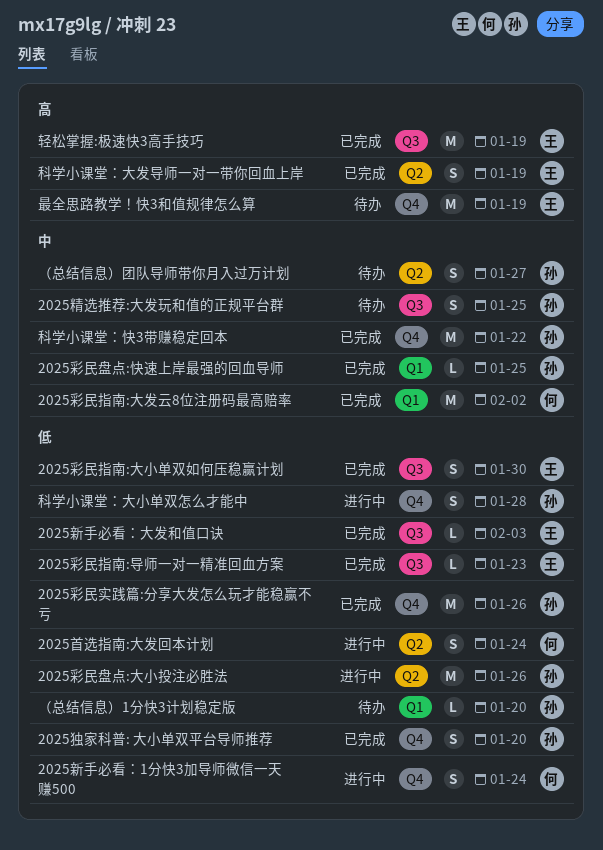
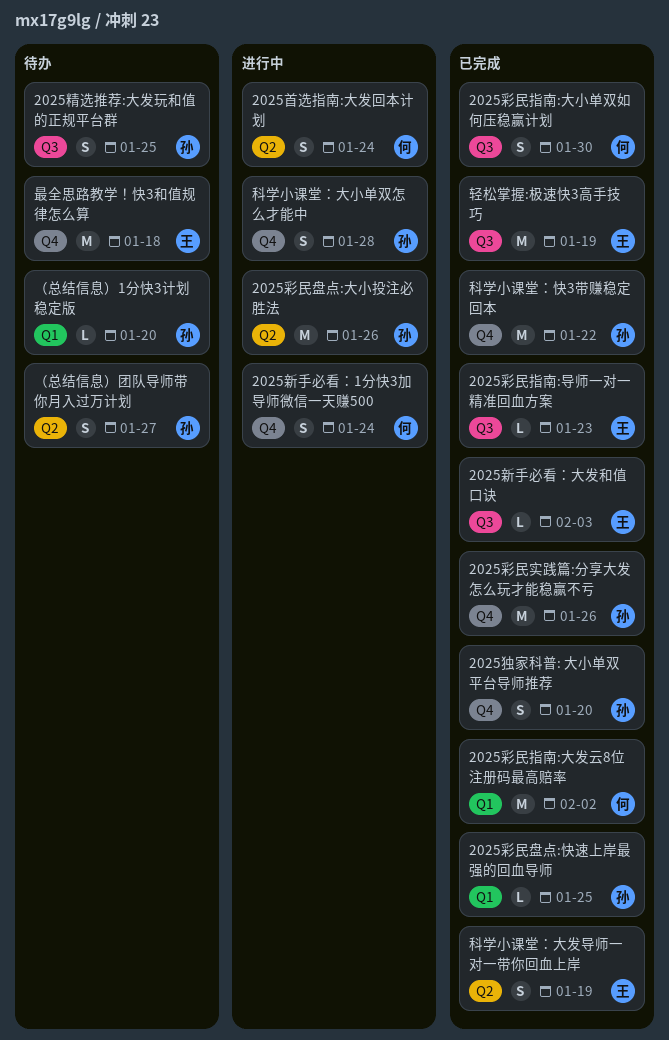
2025彩民指南:大小单双如何压稳赢计划, owner: 王 -> 何
最全思路教学！快3和值规律怎么算, due: Jan 19 -> Jan 18

